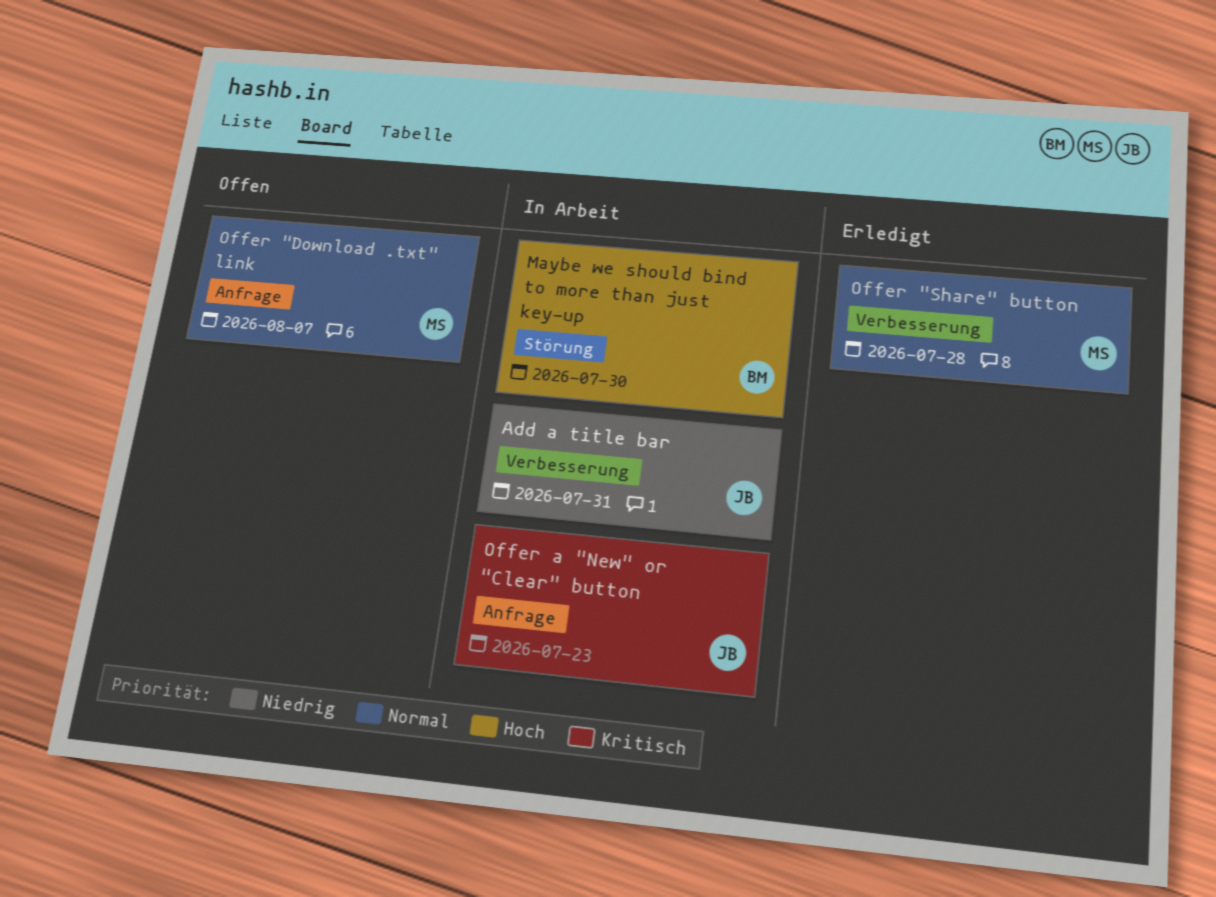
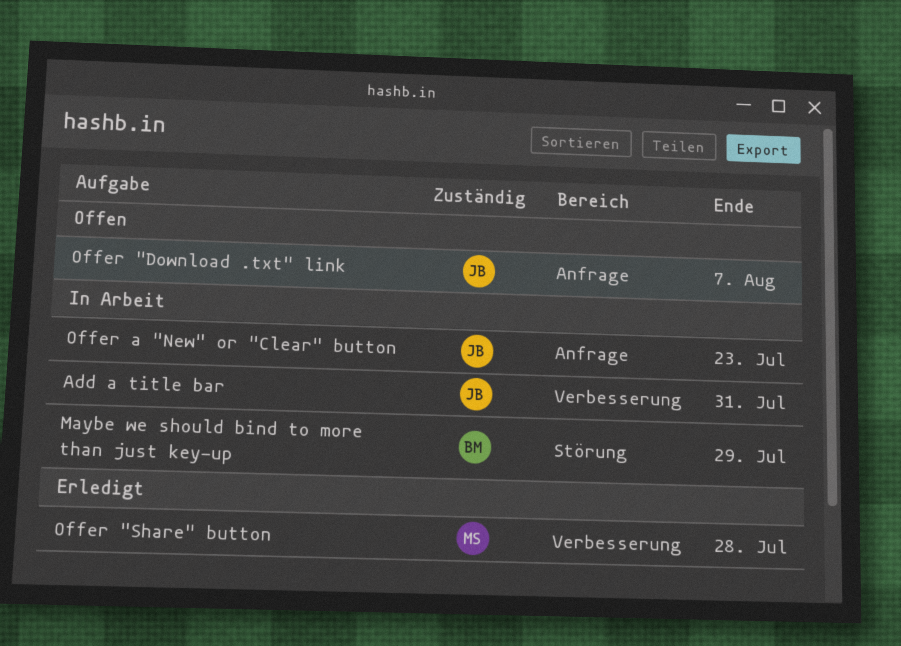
Maybe we should bind to more than just key-up, due: Jul 30 -> Jul 29
Offer "Download .txt" link, owner: MS -> JB

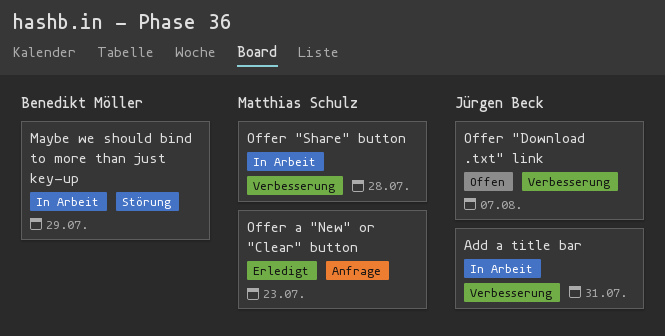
Offer "Download .txt" link, label: Anfrage -> Verbesserung
Offer "Share" button, status: Erledigt -> In Arbeit
Offer a "New" or "Clear" button, status: In Arbeit -> Erledigt
Offer a "New" or "Clear" button, owner: Jürgen Beck -> Matthias Schulz

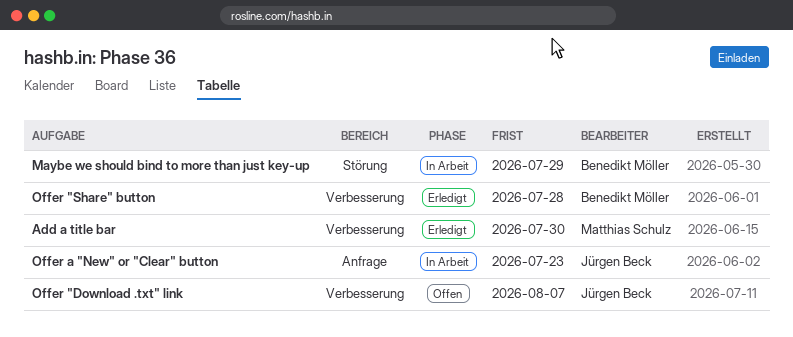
Add a title bar, status: In Arbeit -> Erledigt
Add a title bar, owner: Jürgen Beck -> Matthias Schulz
Add a title bar, due: Jul 31 -> Jul 30
Offer "Share" button, status: In Arbeit -> Erledigt
Offer "Share" button, owner: Matthias Schulz -> Benedikt Möller
Offer a "New" or "Clear" button, status: Erledigt -> In Arbeit
Offer a "New" or "Clear" button, owner: Matthias Schulz -> Jürgen Beck

